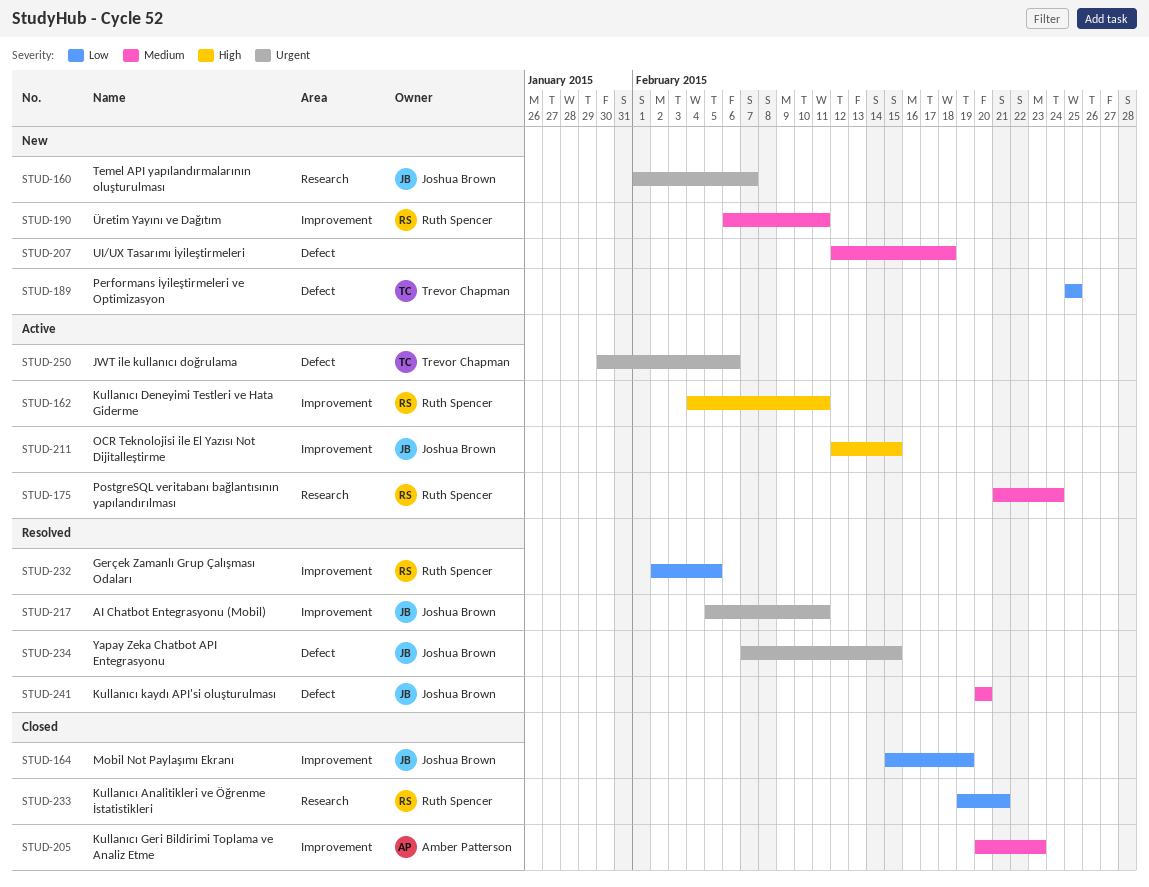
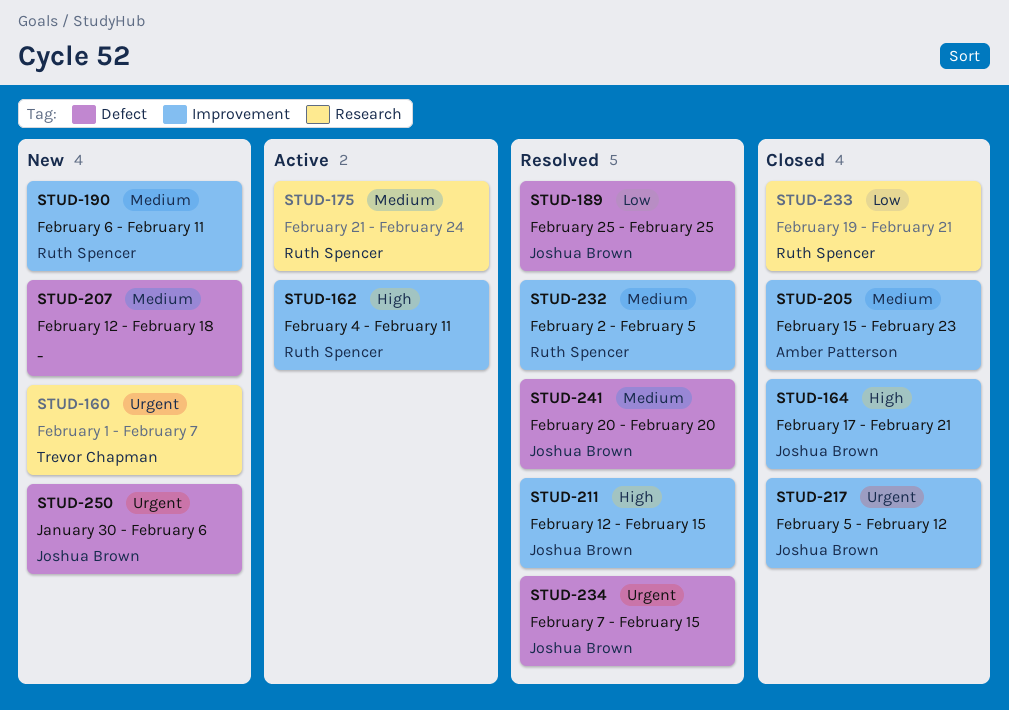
STUD-160, owner: Joshua Brown -> Trevor Chapman
STUD-164, priority: Low -> High
STUD-164, start: Feb 15 -> Feb 17
STUD-164, due: Feb 19 -> Feb 21
STUD-189, status: New -> Resolved
STUD-189, owner: Trevor Chapman -> Joshua Brown
STUD-205, start: Feb 20 -> Feb 15
STUD-211, status: Active -> Resolved
STUD-217, status: Resolved -> Closed
STUD-217, due: Feb 11 -> Feb 12
STUD-232, priority: Low -> Medium
STUD-250, status: Active -> New
STUD-250, owner: Trevor Chapman -> Joshua Brown

